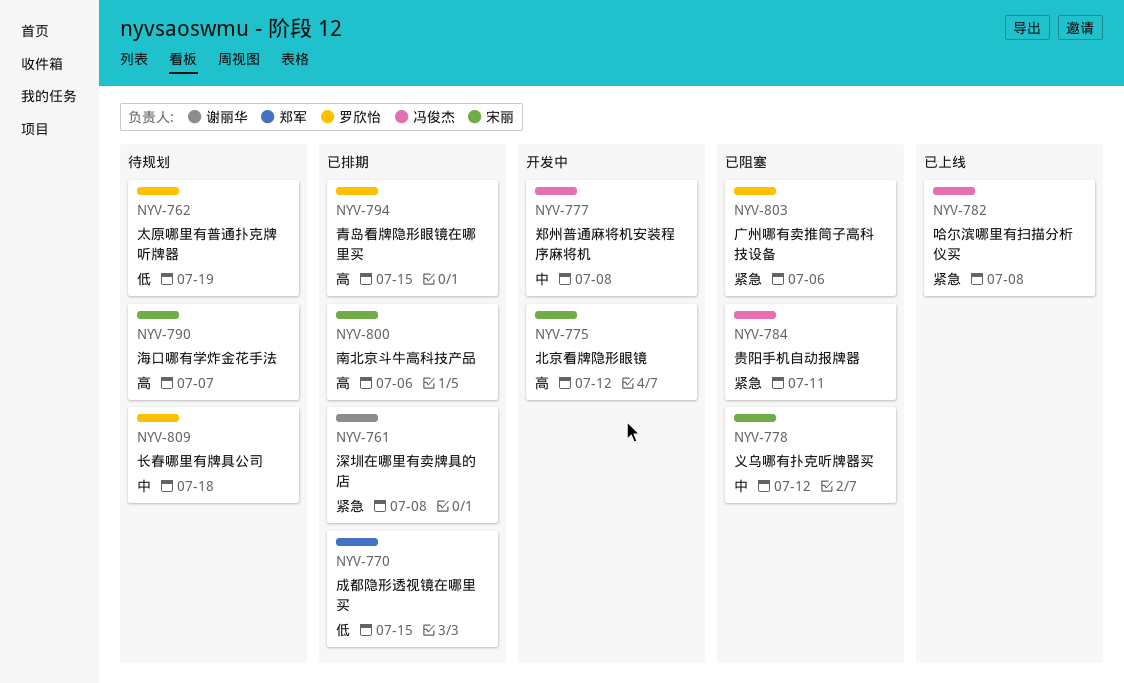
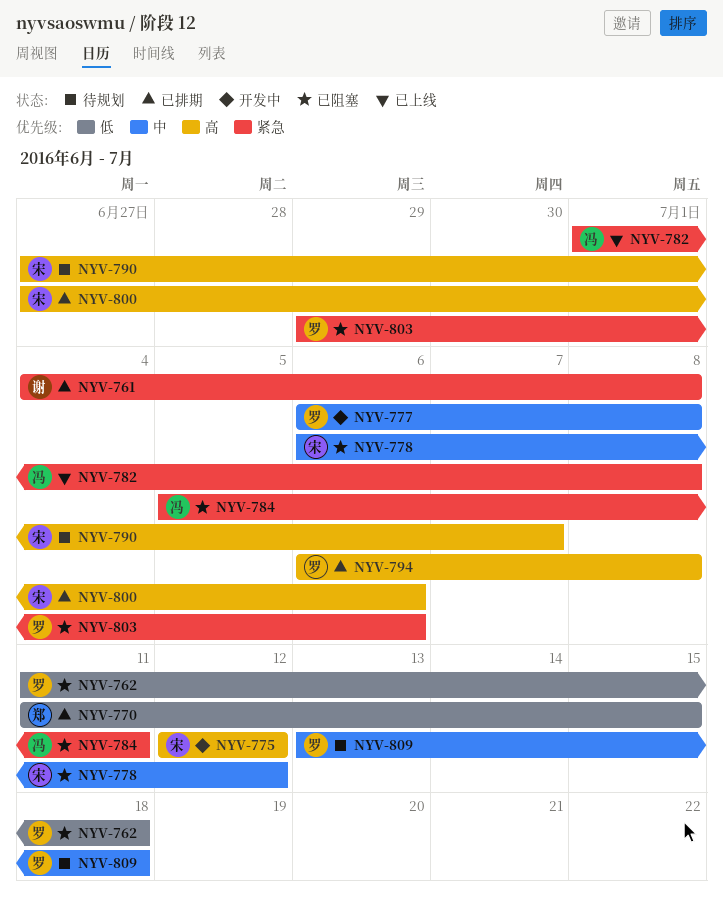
NYV-762, status: 待规划 -> 已阻塞
NYV-762, due: Jul 19 -> Jul 18
NYV-777, owner: 冯俊杰 -> 罗欣怡
NYV-794, due: Jul 15 -> Jul 8

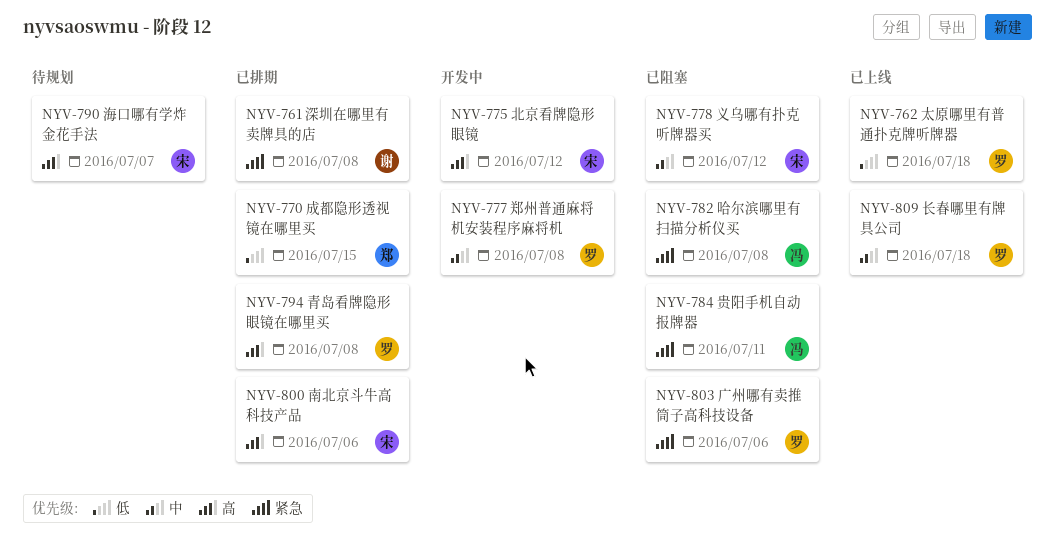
NYV-762, status: 已阻塞 -> 已上线
NYV-782, status: 已上线 -> 已阻塞
NYV-809, status: 待规划 -> 已上线

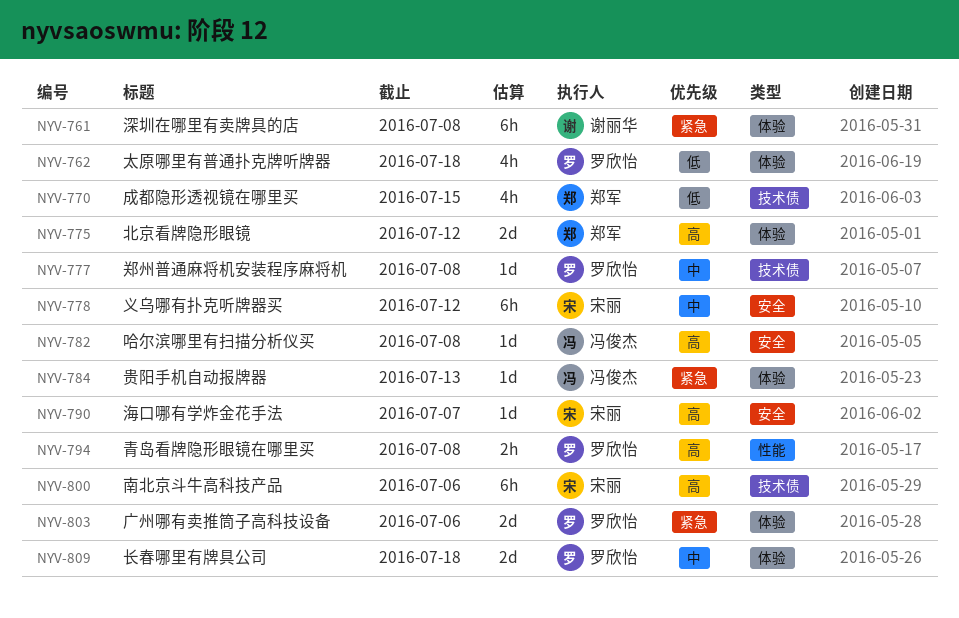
NYV-775, owner: 宋丽 -> 郑军
NYV-782, priority: 紧急 -> 高
NYV-784, due: Jul 11 -> Jul 13

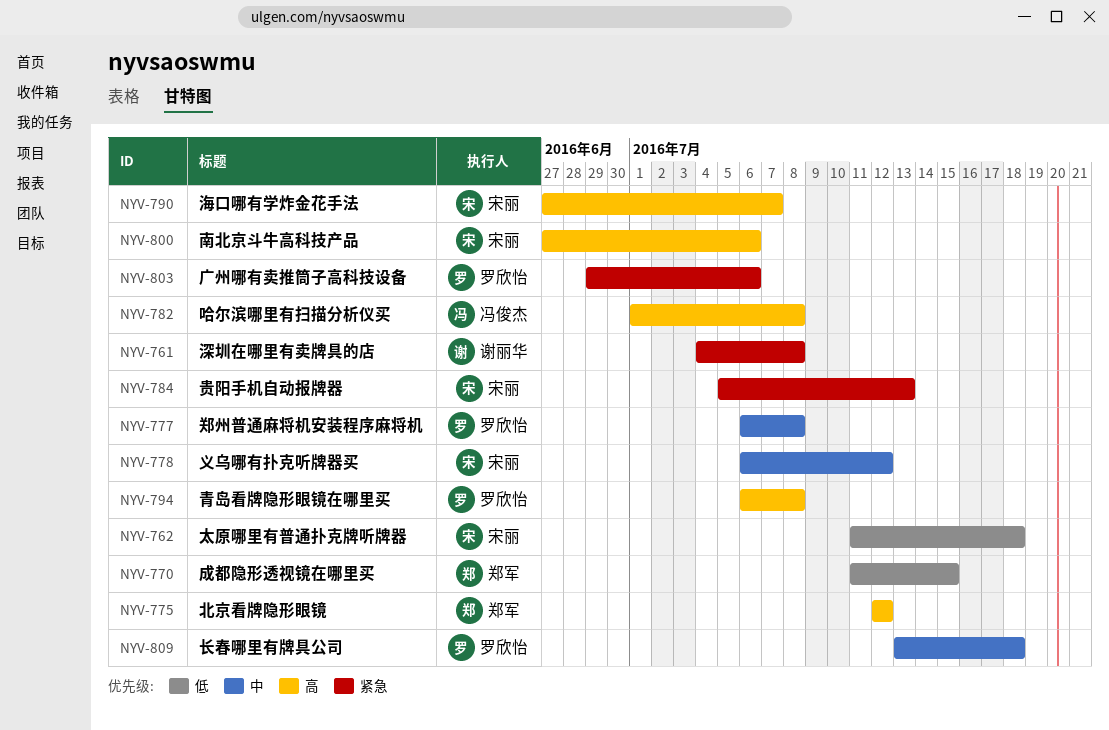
NYV-762, owner: 罗欣怡 -> 宋丽
NYV-784, owner: 冯俊杰 -> 宋丽

